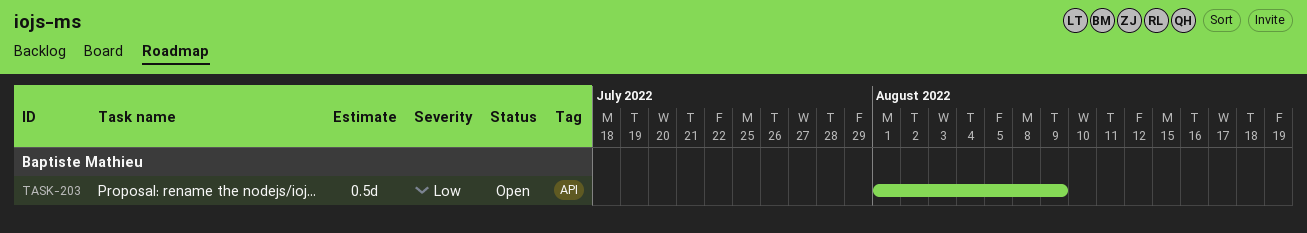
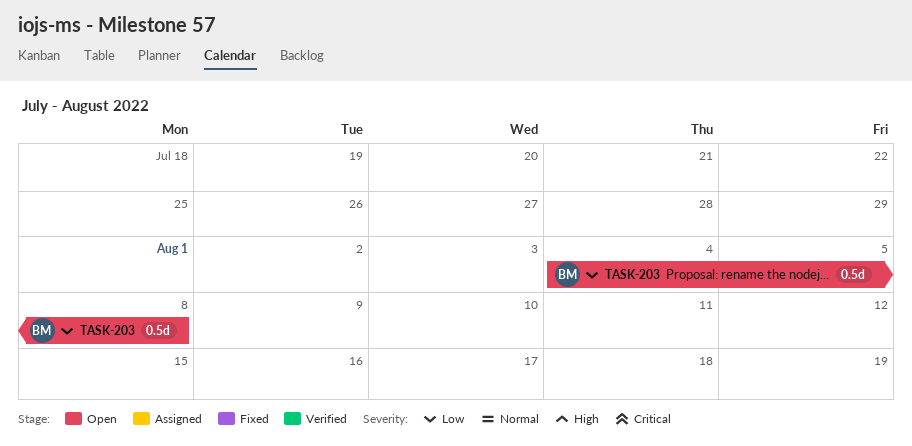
TASK-203, start: Aug 1 -> Aug 4
TASK-203, due: Aug 9 -> Aug 8

